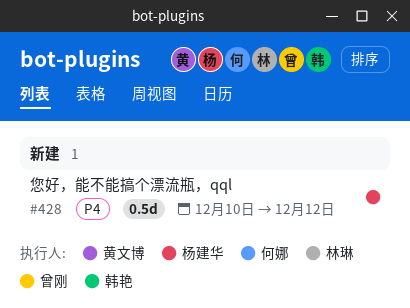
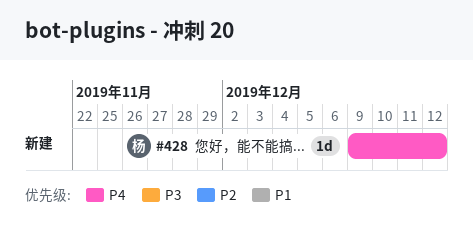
#428, estimate: 0.5d -> 1d
#428, start: Dec 10 -> Dec 9

